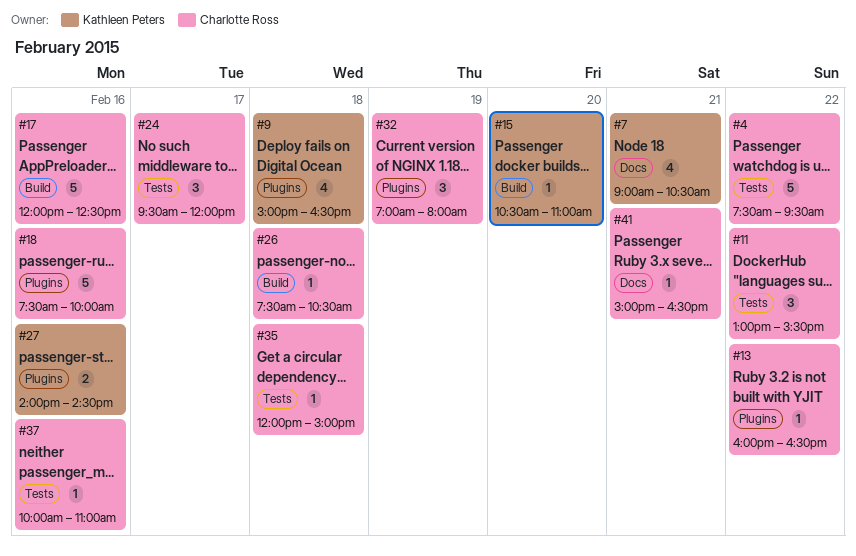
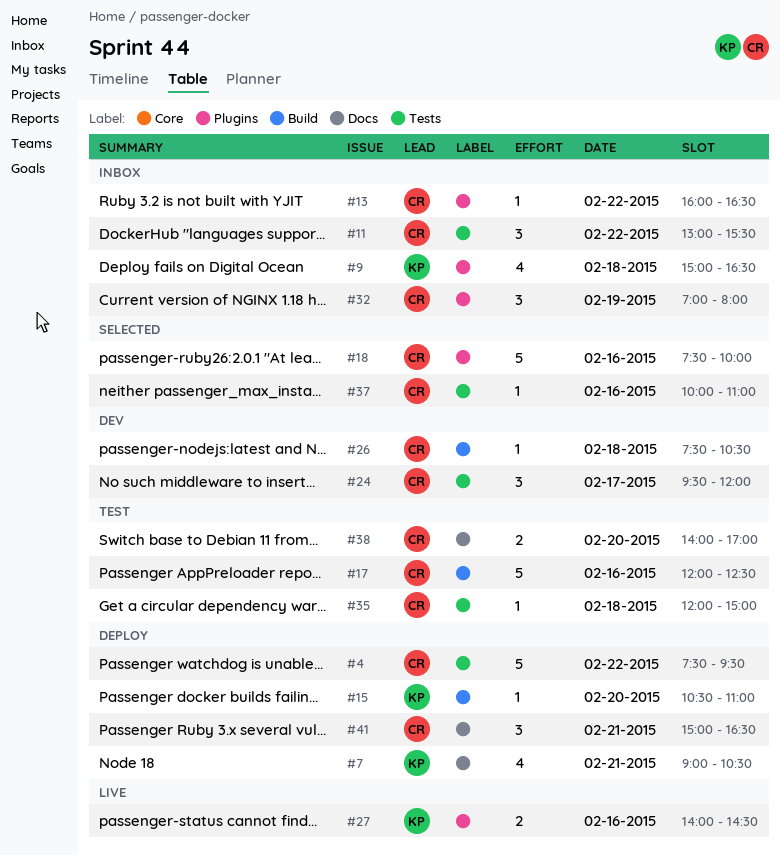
#38: none -> present
#41, estimate: 1 -> 3

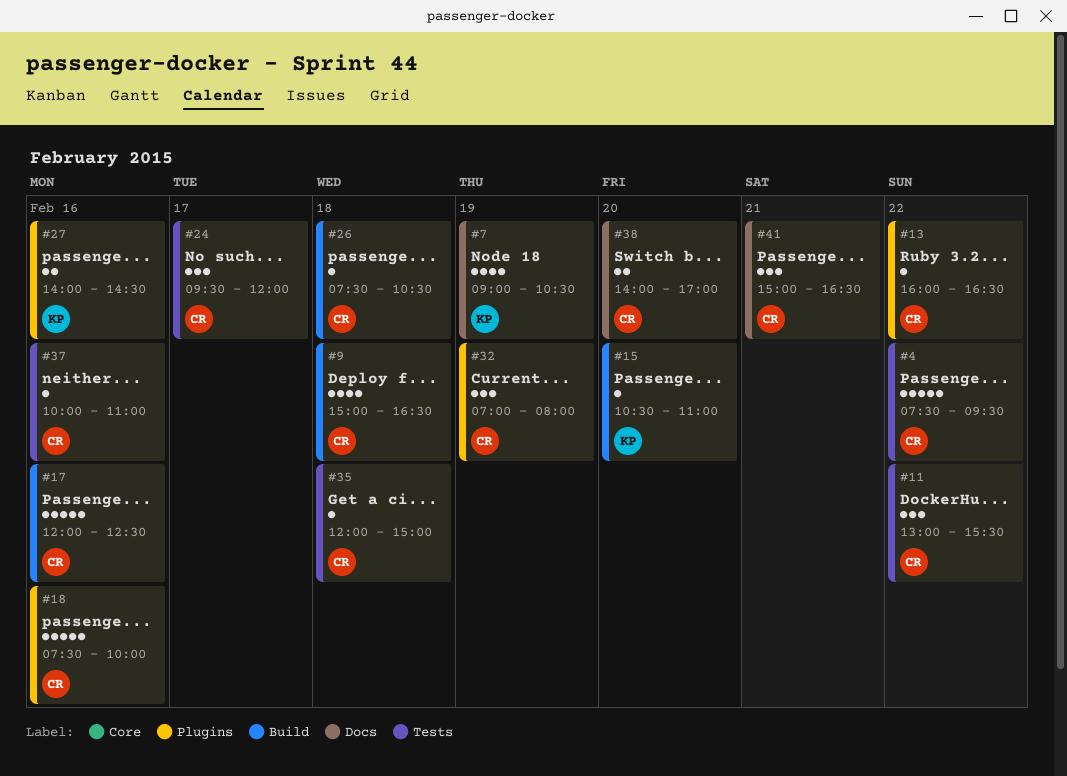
#7, day: Feb 21 -> Feb 19
#9, owner: KP -> CR
#9, label: Plugins -> Build

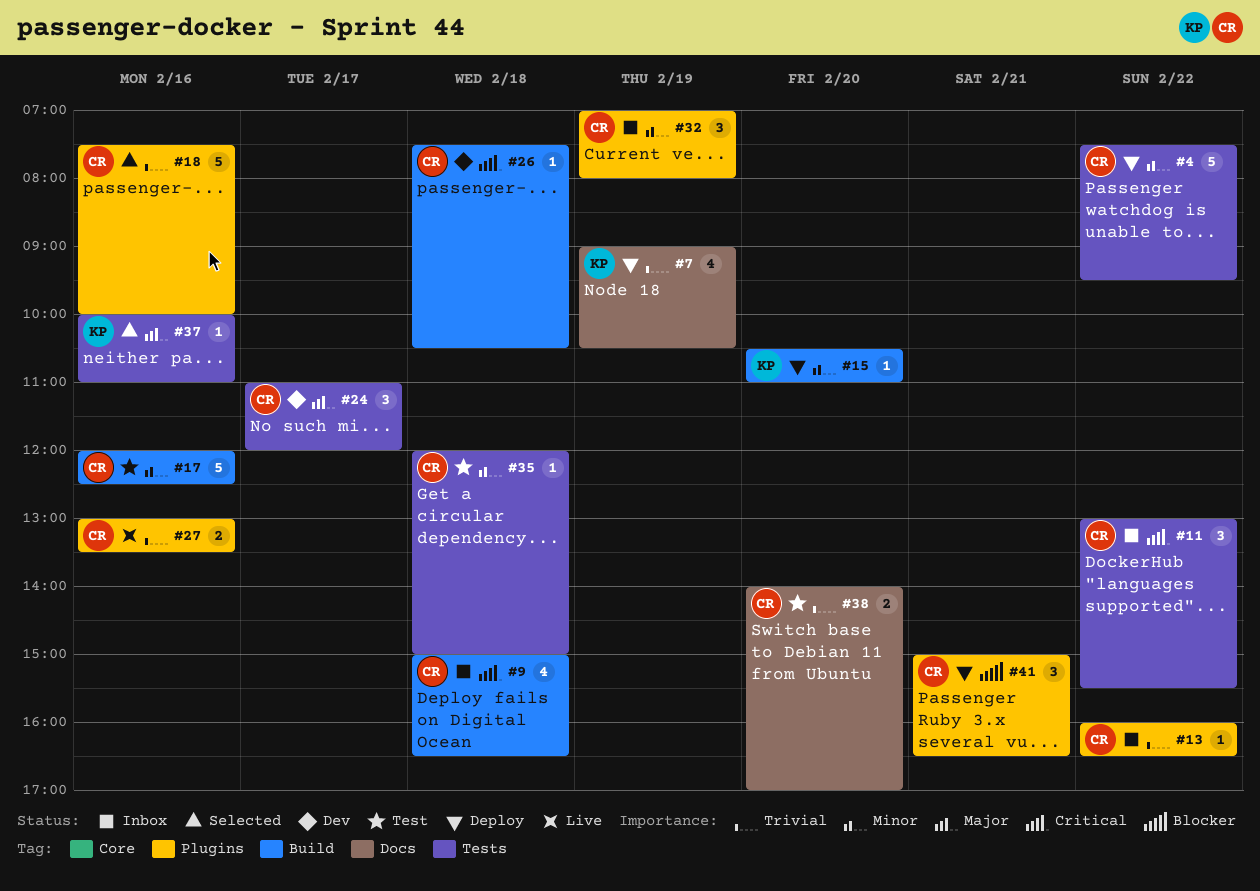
#24, begins: 09:30 -> 11:00
#27, owner: KP -> CR
#27, begins: 14:00 -> 13:00
#27, ends: 14:30 -> 13:30
#37, owner: CR -> KP
#41, label: Docs -> Plugins

